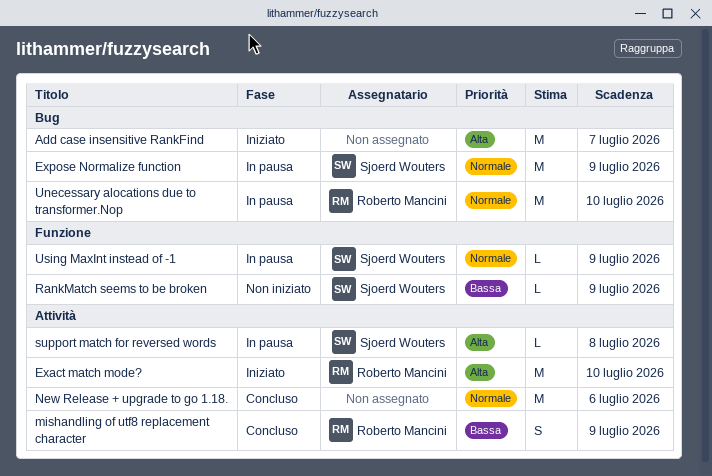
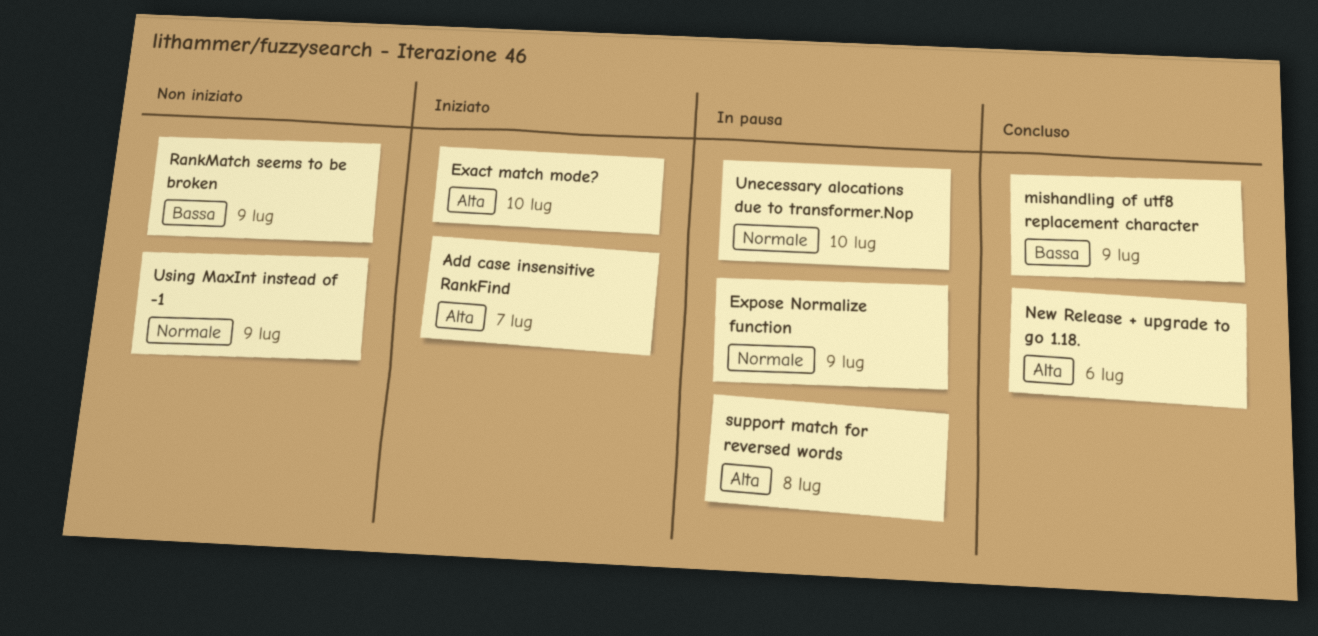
New Release + upgrade to go 1.18., priority: Normale -> Alta
Using MaxInt instead of -1, status: In pausa -> Non iniziato

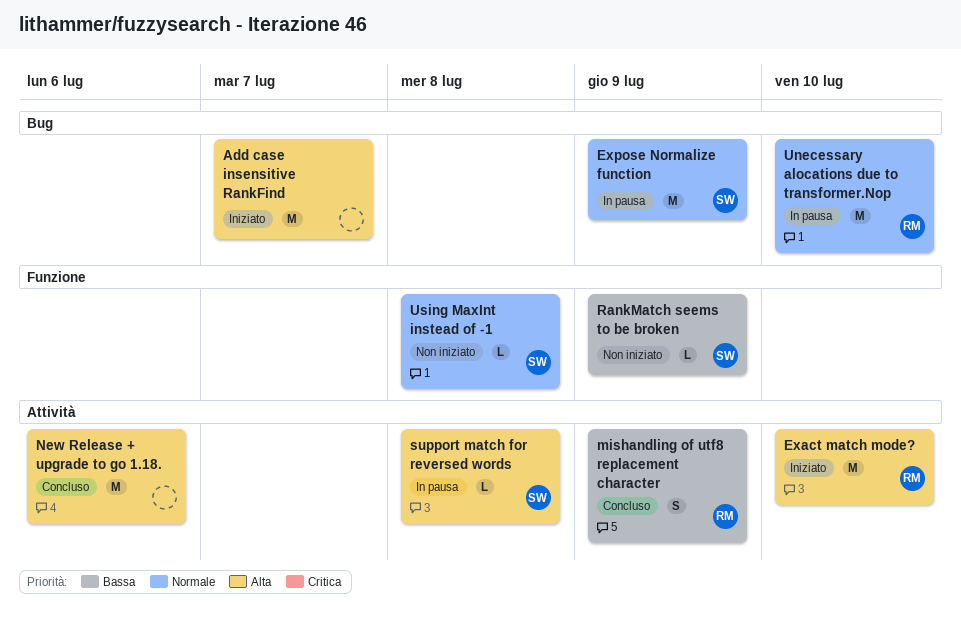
Using MaxInt instead of -1, due: Jul 9 -> Jul 8

